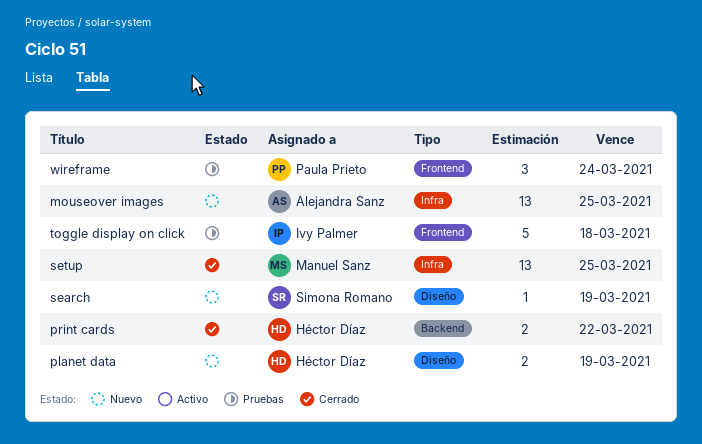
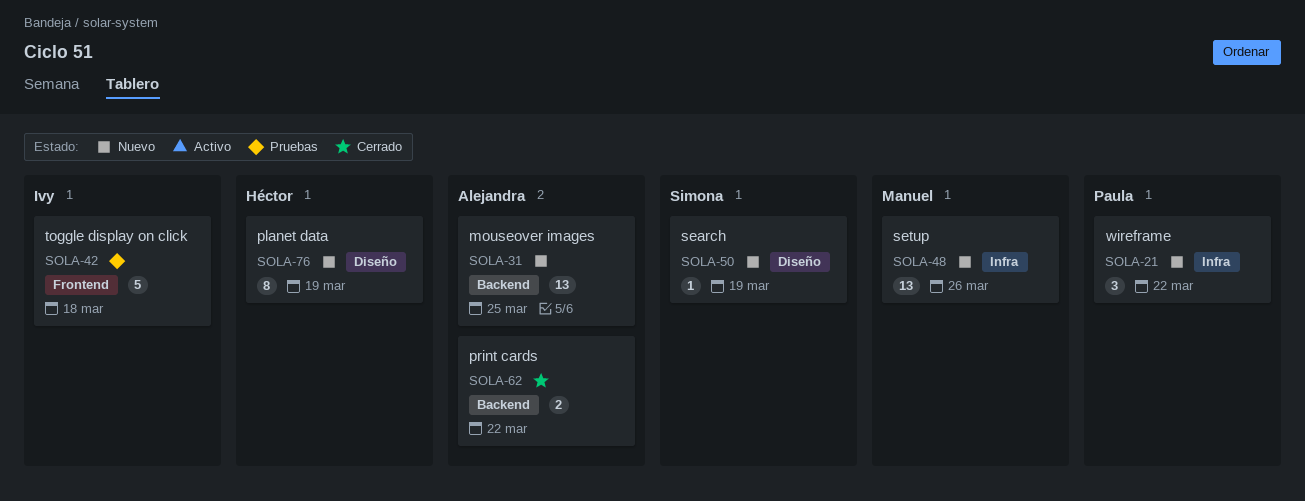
mouseover images, label: Infra -> Backend
planet data, estimate: 2 -> 8
print cards, owner: Héctor Díaz -> Alejandra Sanz
setup, status: Cerrado -> Nuevo
setup, due: Mar 25 -> Mar 26
wireframe, status: Pruebas -> Nuevo
wireframe, label: Frontend -> Infra
wireframe, due: Mar 24 -> Mar 22

